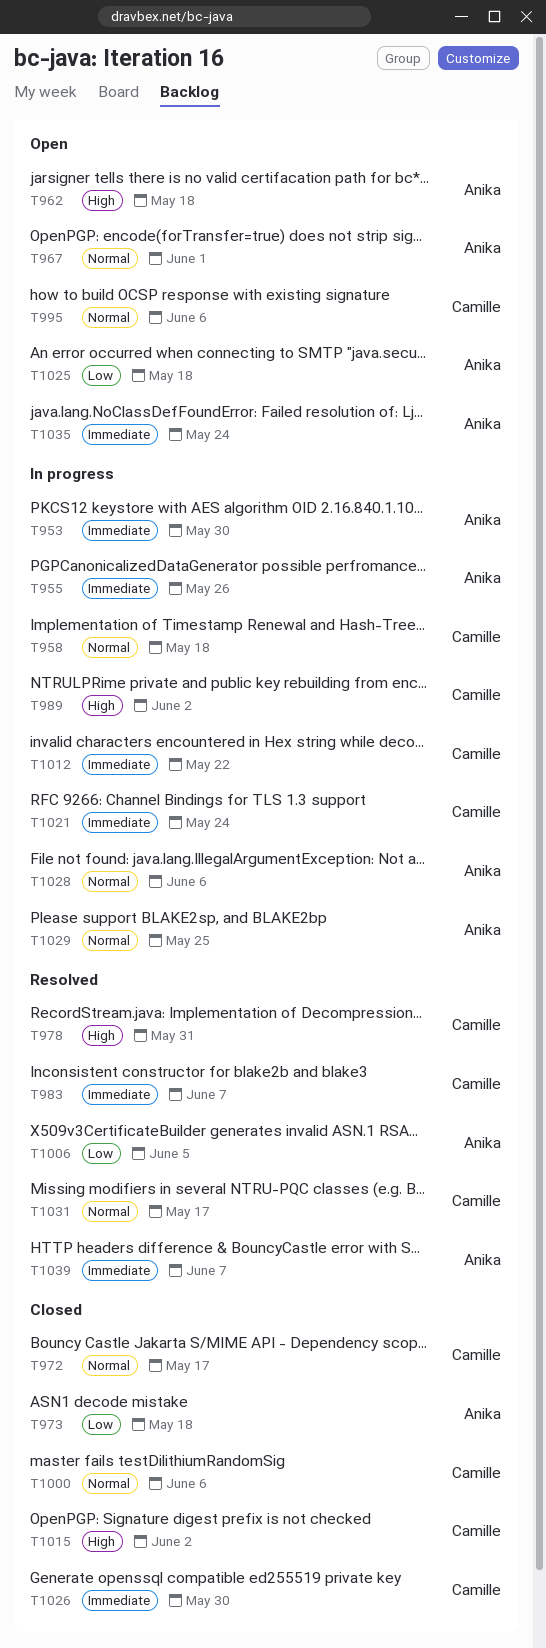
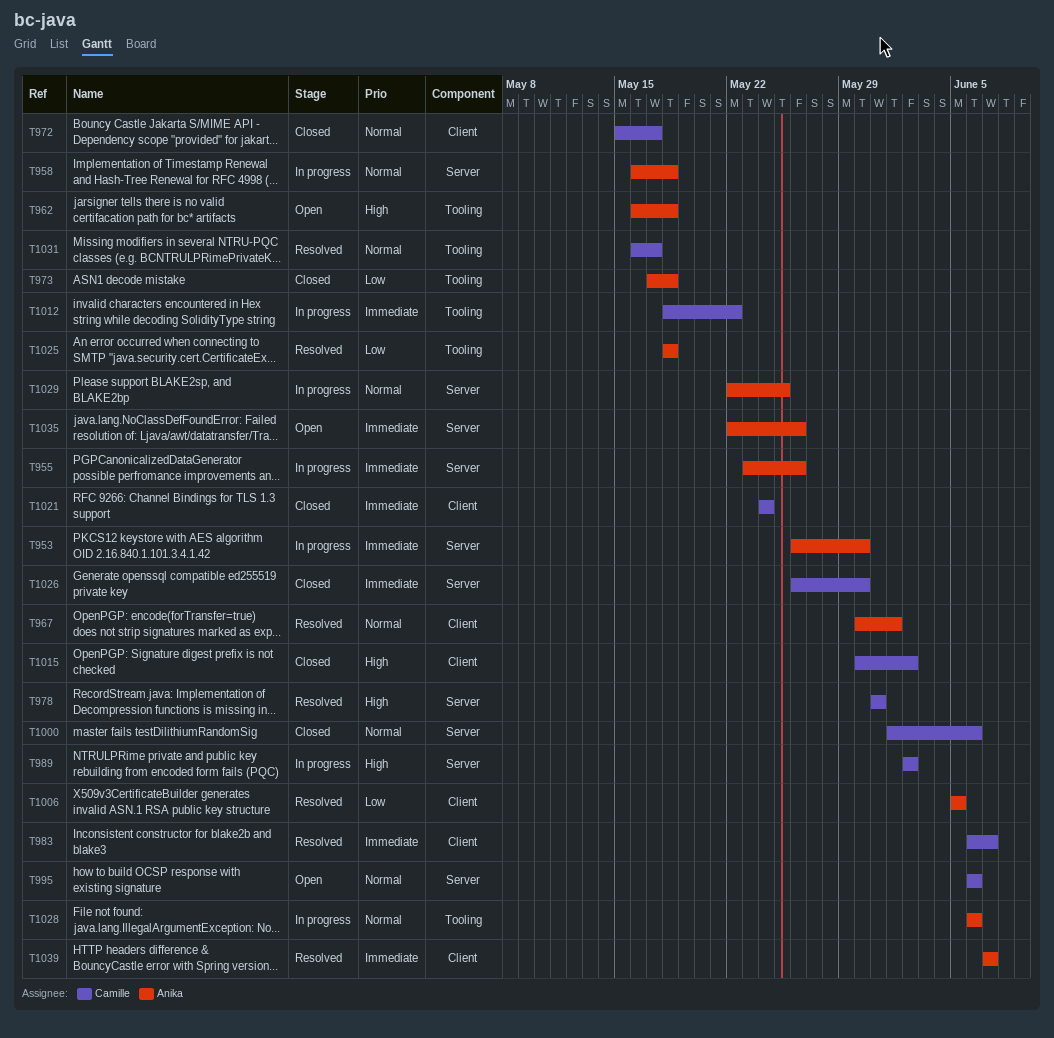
T958, owner: Camille -> Anika
T967, status: Open -> Resolved
T1021, status: In progress -> Closed
T1025, status: Open -> Resolved
T1035, due: May 24 -> May 26

